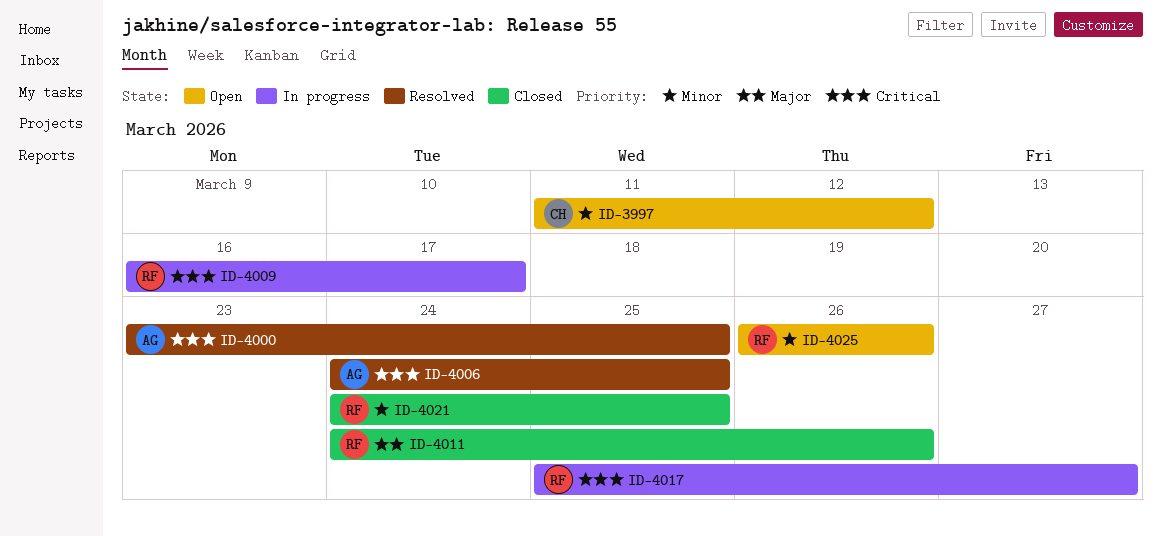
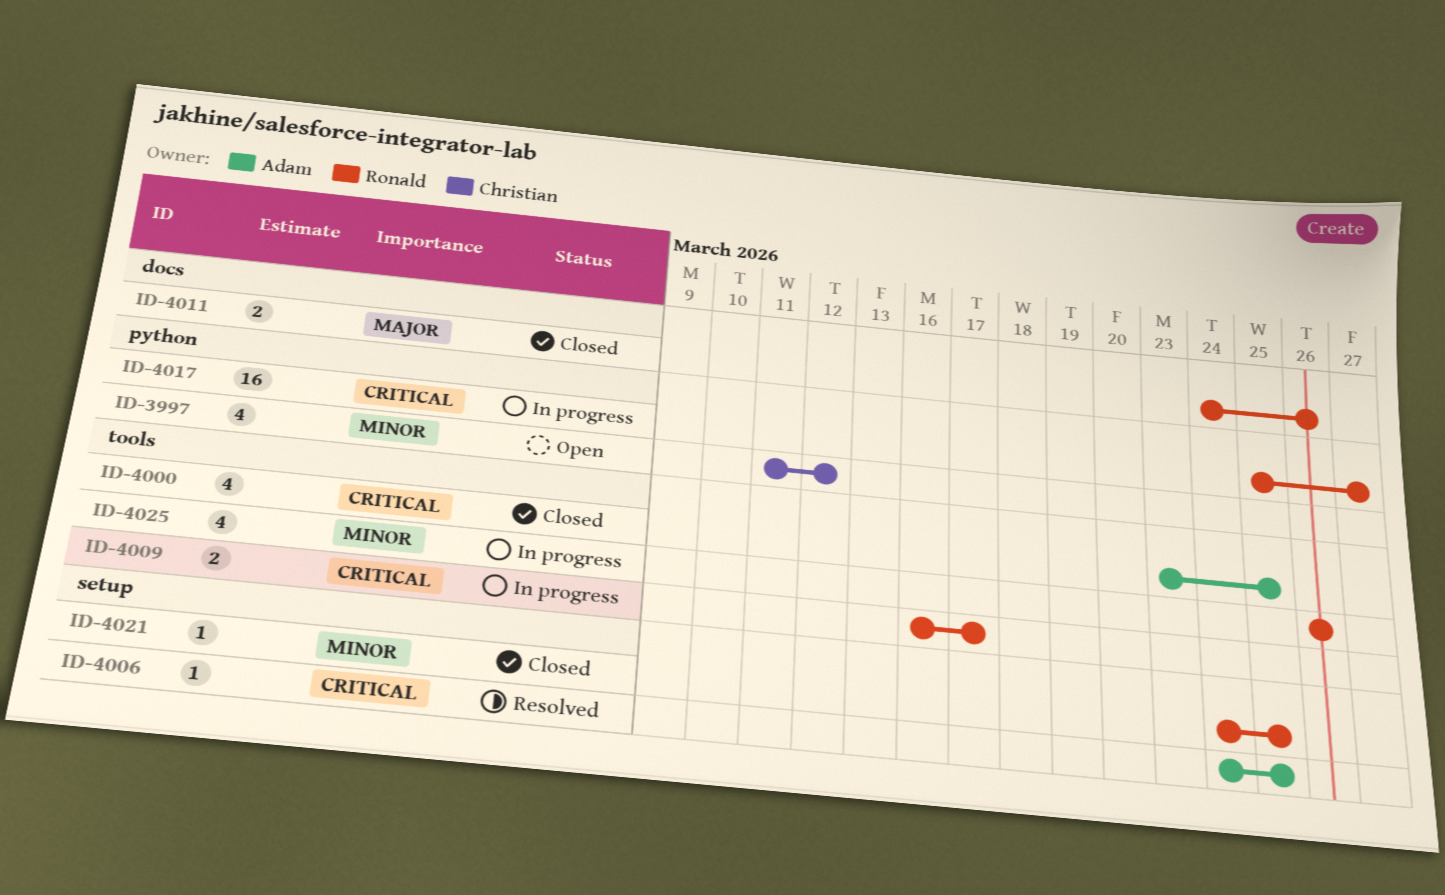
ID-4000, status: Resolved -> Closed
ID-4025, status: Open -> In progress

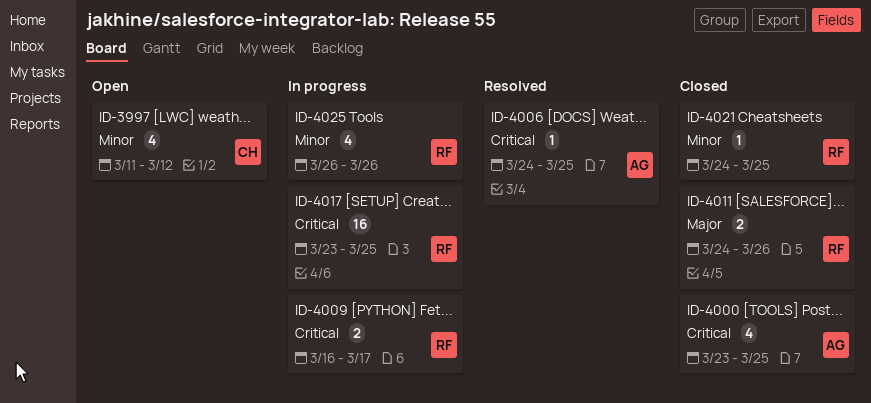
ID-4017, start: Mar 25 -> Mar 23
ID-4017, due: Mar 27 -> Mar 25

